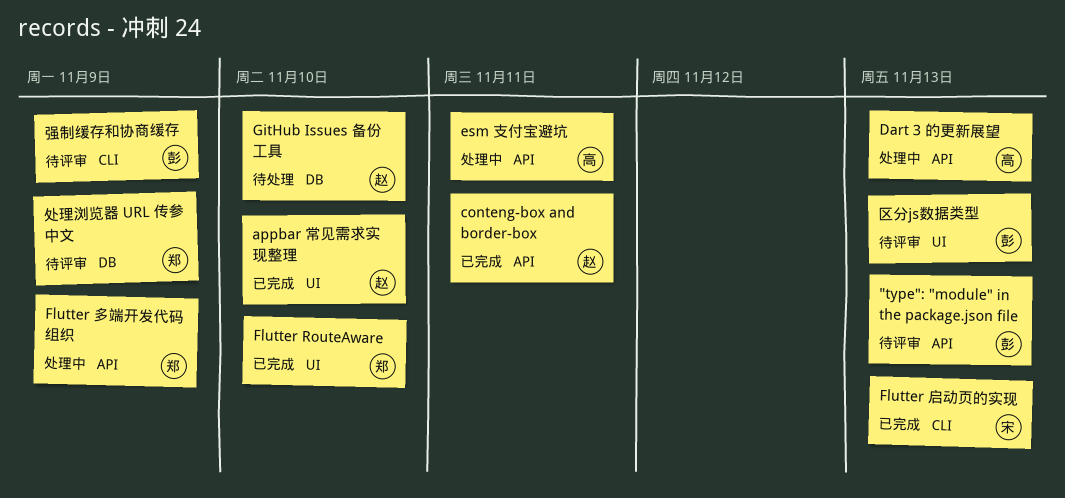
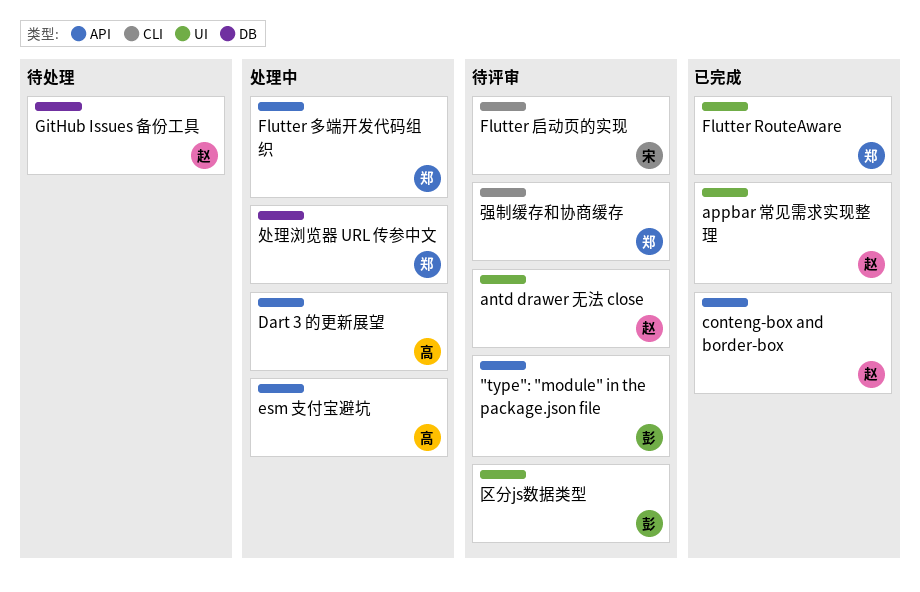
antd drawer 无法 close: none -> present
Flutter 启动页的实现, status: 已完成 -> 待评审
处理浏览器 URL 传参中文, status: 待评审 -> 处理中
强制缓存和协商缓存, owner: 彭 -> 郑

